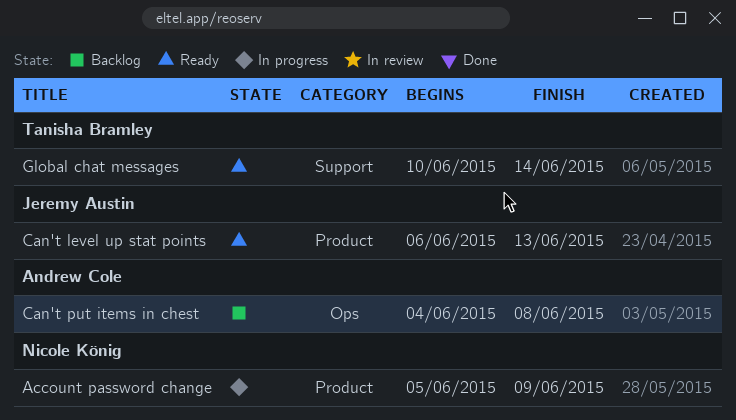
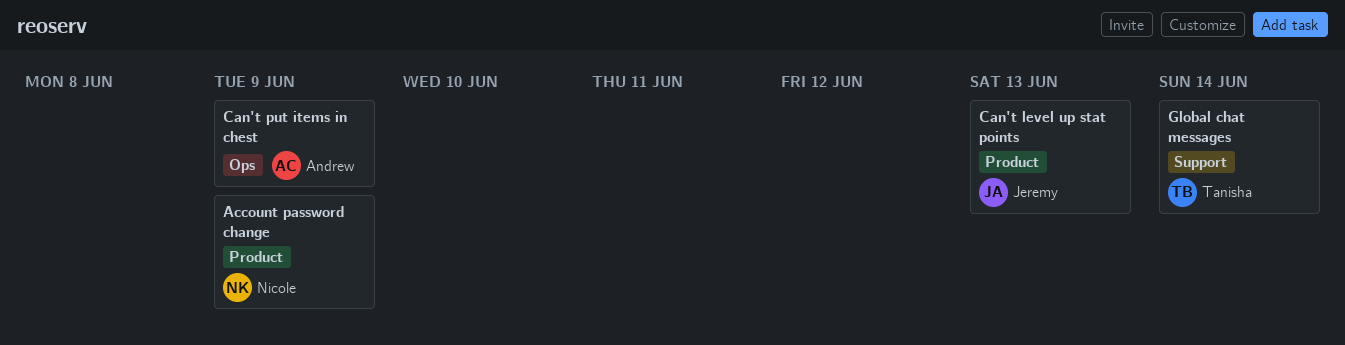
Can't put items in chest, due: Jun 8 -> Jun 9

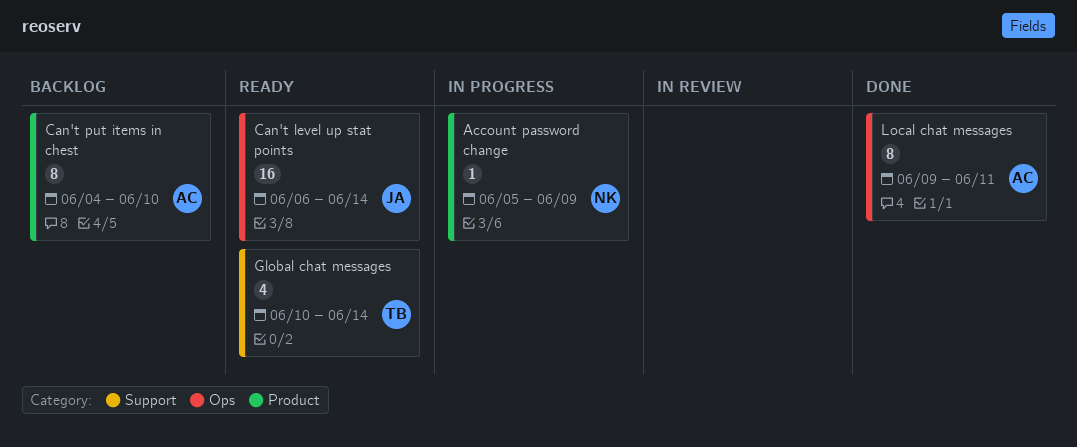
Can't level up stat points, label: Product -> Ops
Can't level up stat points, due: Jun 13 -> Jun 14
Can't put items in chest, label: Ops -> Product
Can't put items in chest, due: Jun 9 -> Jun 10
Local chat messages: none -> present

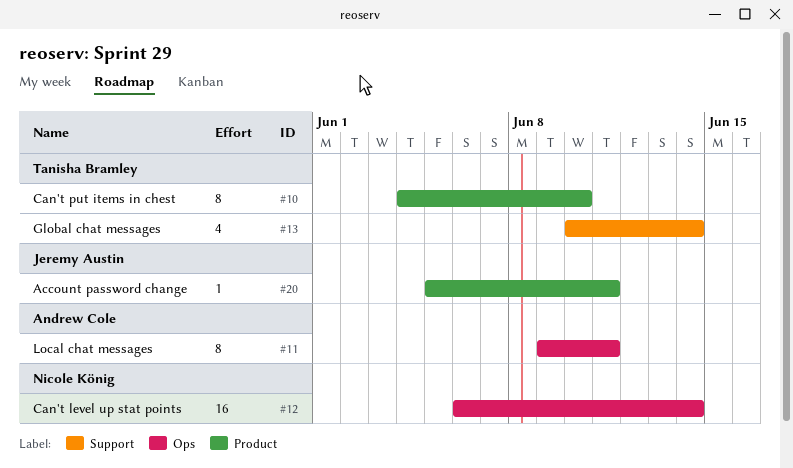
Account password change, owner: Nicole König -> Jeremy Austin
Account password change, due: Jun 9 -> Jun 11
Can't level up stat points, owner: Jeremy Austin -> Nicole König
Can't put items in chest, owner: Andrew Cole -> Tanisha Bramley

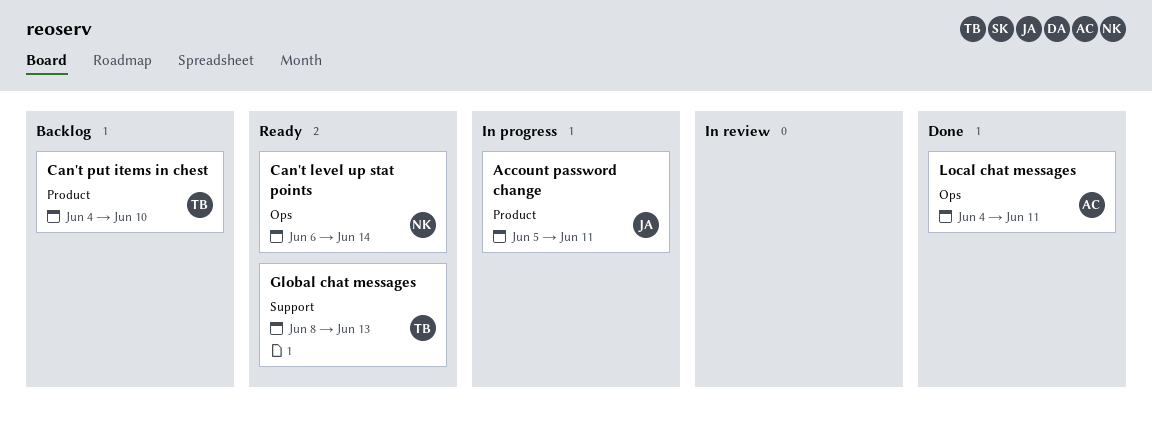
Global chat messages, start: Jun 10 -> Jun 8
Global chat messages, due: Jun 14 -> Jun 13
Local chat messages, start: Jun 9 -> Jun 4

